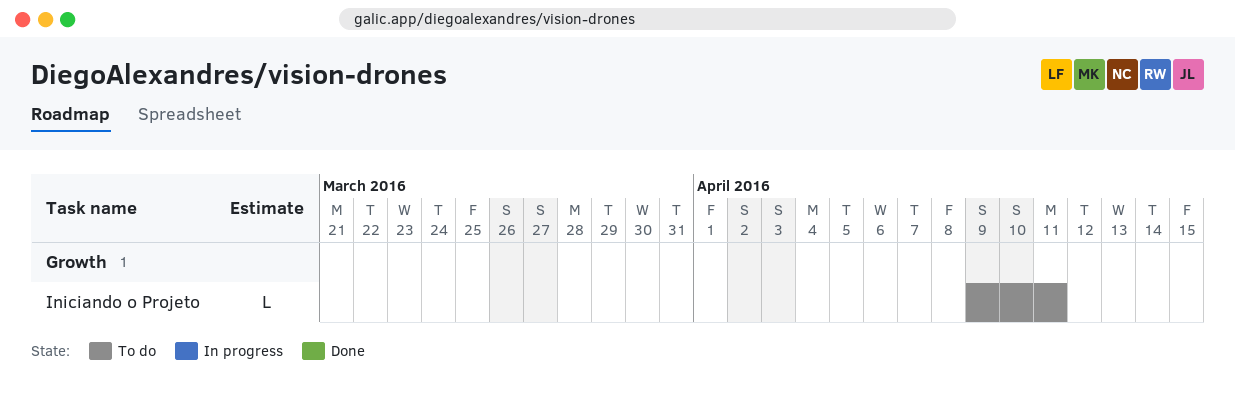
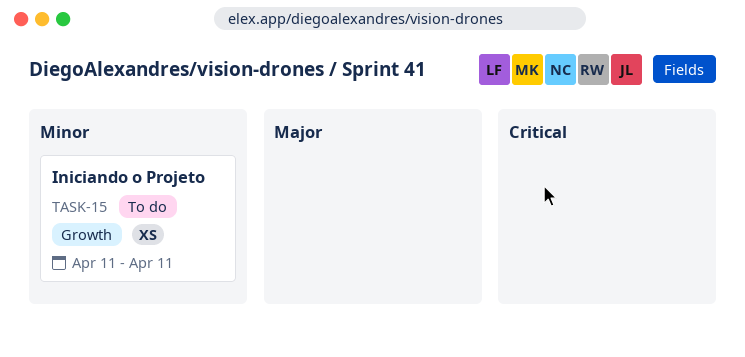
Iniciando o Projeto, estimate: L -> XS
Iniciando o Projeto, start: Apr 9 -> Apr 11

